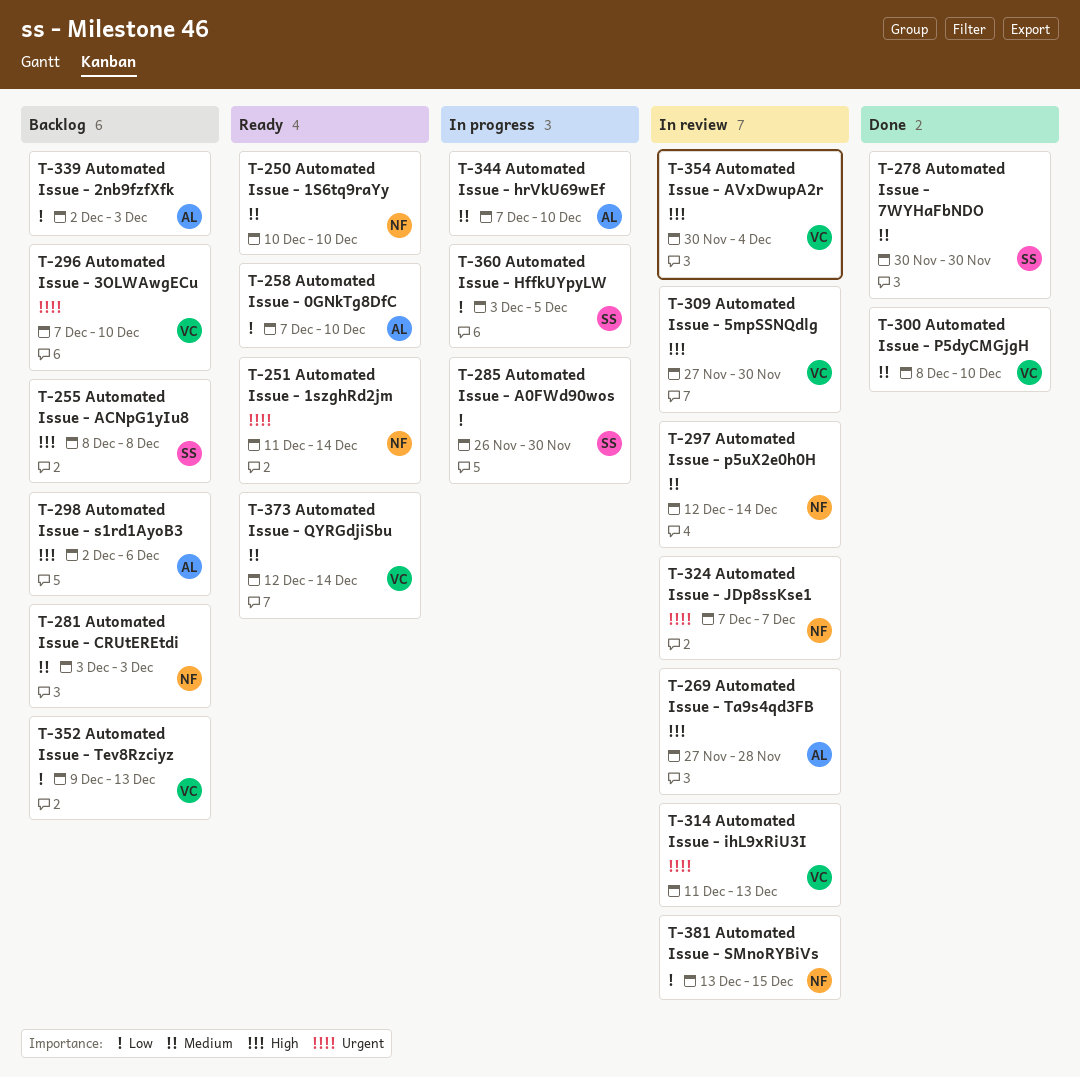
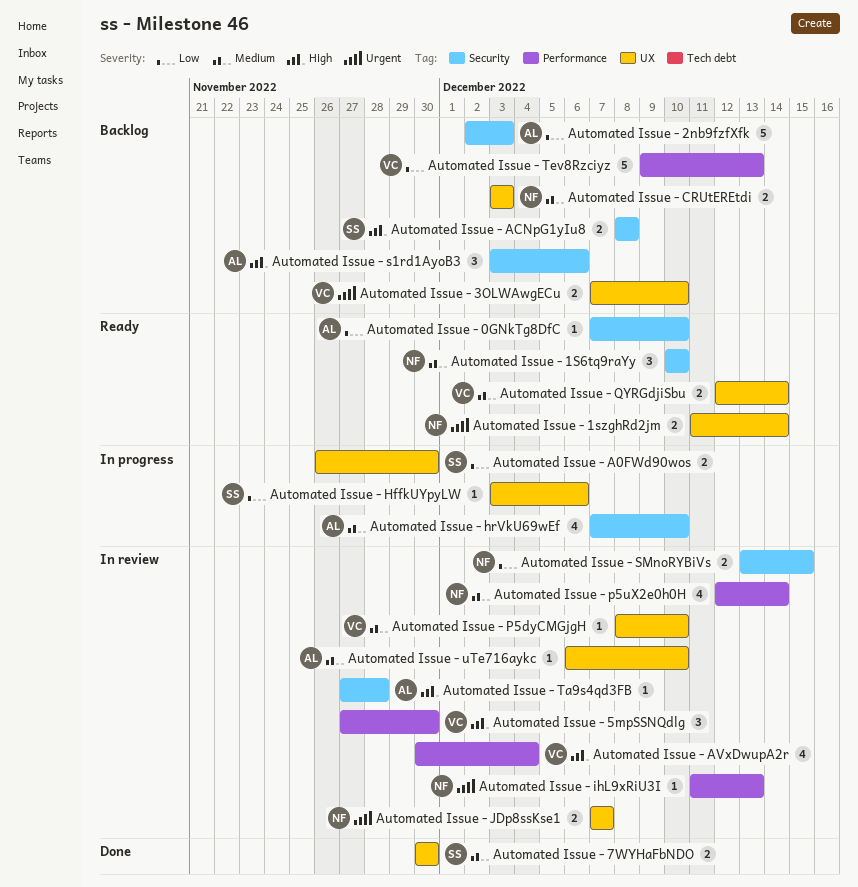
Automated Issue - HffkUYpyLW, due: Dec 5 -> Dec 6
Automated Issue - ihL9xRiU3I, owner: VC -> NF
Automated Issue - P5dyCMGjgH, status: Done -> In review
Automated Issue - s1rd1AyoB3, start: Dec 2 -> Dec 3
Automated Issue - uTe716aykc: none -> present

